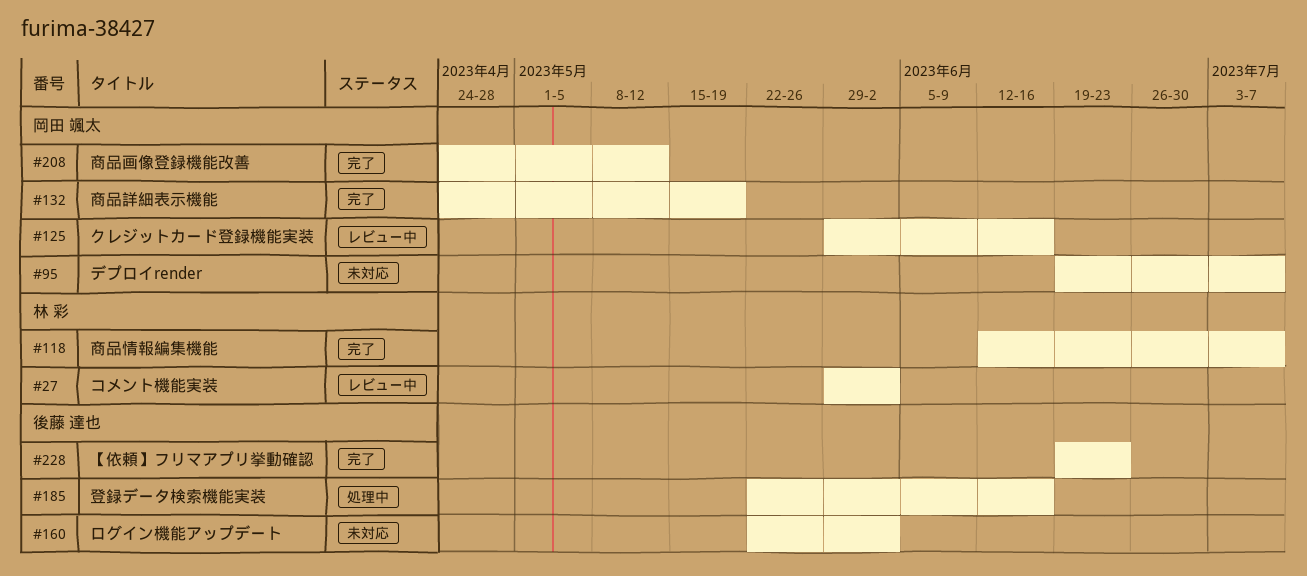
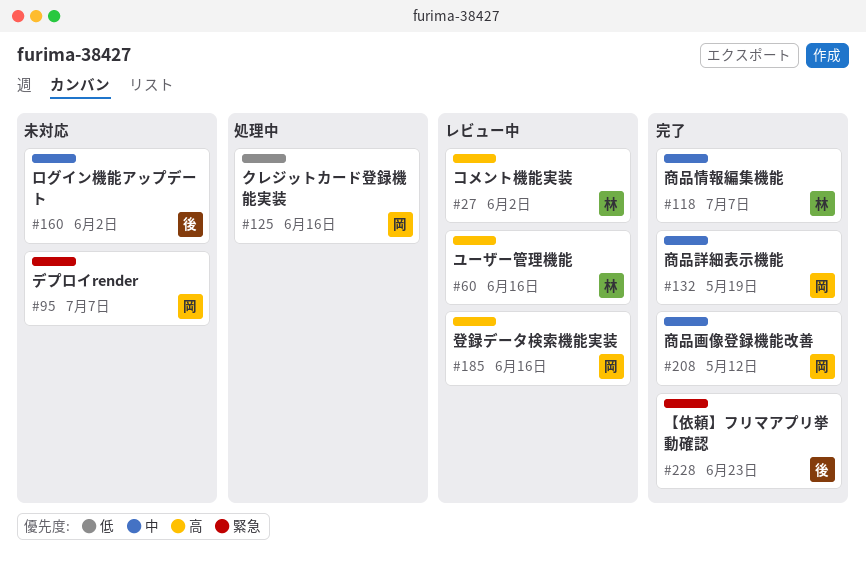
#60: none -> present
#125, status: レビュー中 -> 処理中
#185, status: 処理中 -> レビュー中
#185, owner: 後藤 達也 -> 岡田 颯太

